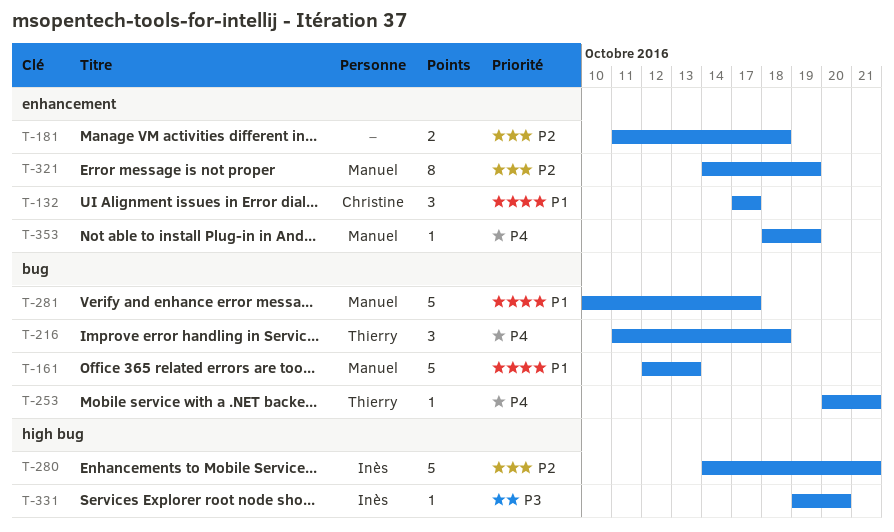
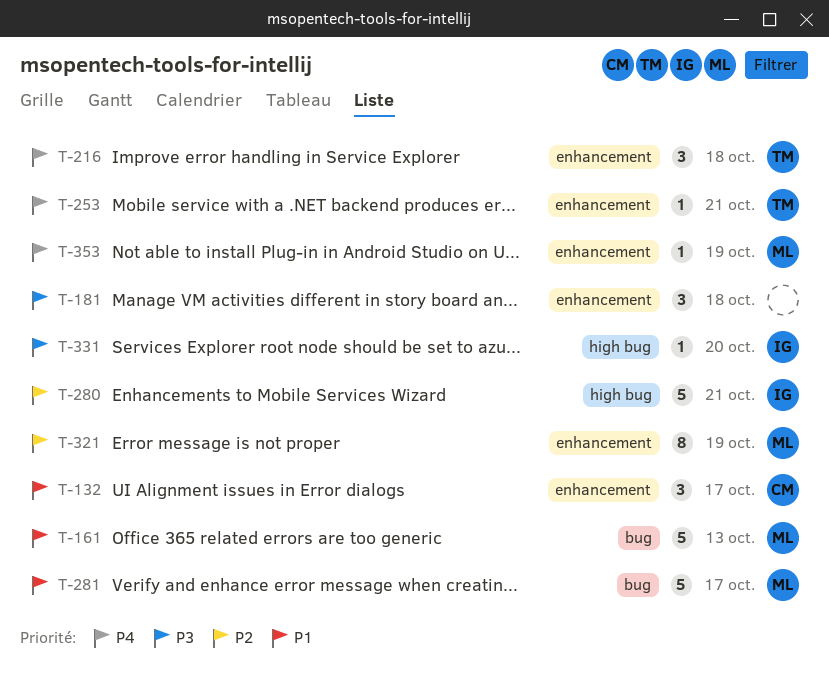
T-181, priority: P2 -> P3
T-181, estimate: 2 -> 3
T-216, label: bug -> enhancement
T-253, label: bug -> enhancement

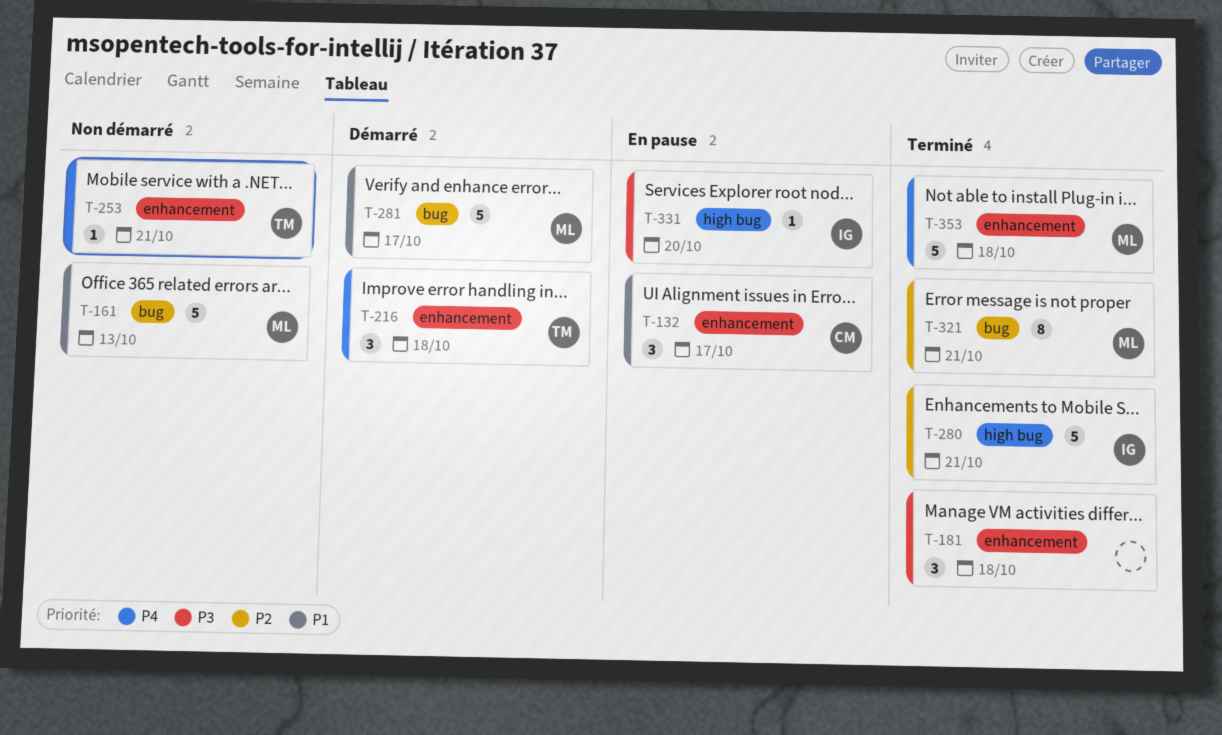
T-321, label: enhancement -> bug
T-321, due: Oct 19 -> Oct 21
T-353, estimate: 1 -> 5
T-353, due: Oct 19 -> Oct 18

